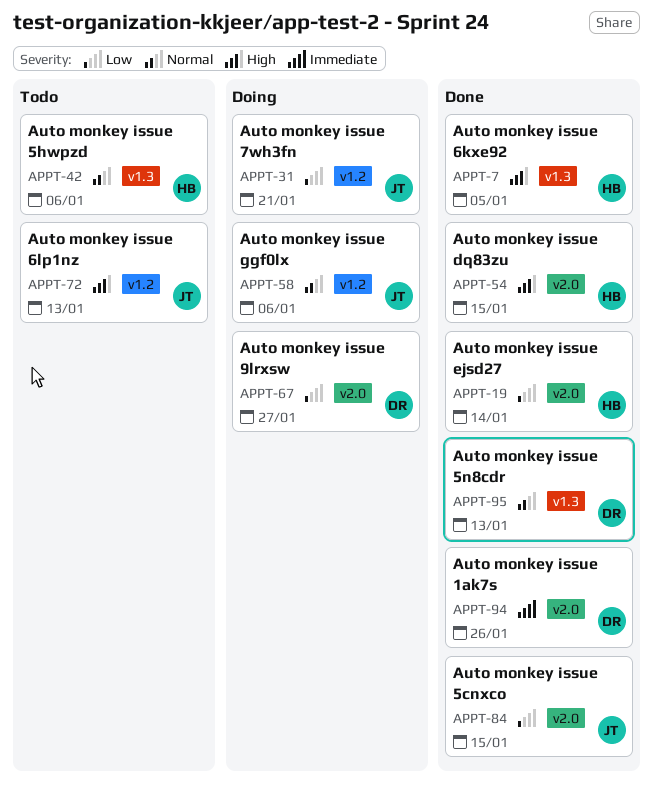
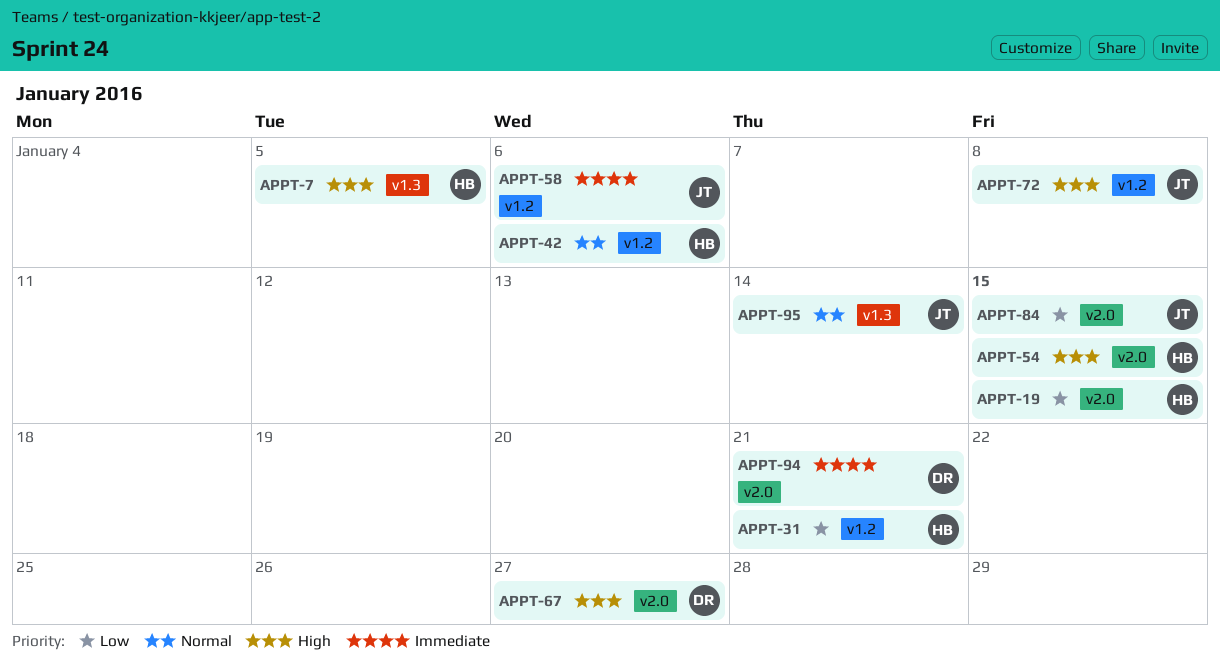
APPT-19, due: Jan 14 -> Jan 15
APPT-31, owner: JT -> HB
APPT-42, label: v1.3 -> v1.2
APPT-58, priority: Normal -> Immediate
APPT-67, priority: Low -> High
APPT-72, due: Jan 13 -> Jan 8
APPT-94, due: Jan 26 -> Jan 21
APPT-95, owner: DR -> JT
APPT-95, due: Jan 13 -> Jan 14

